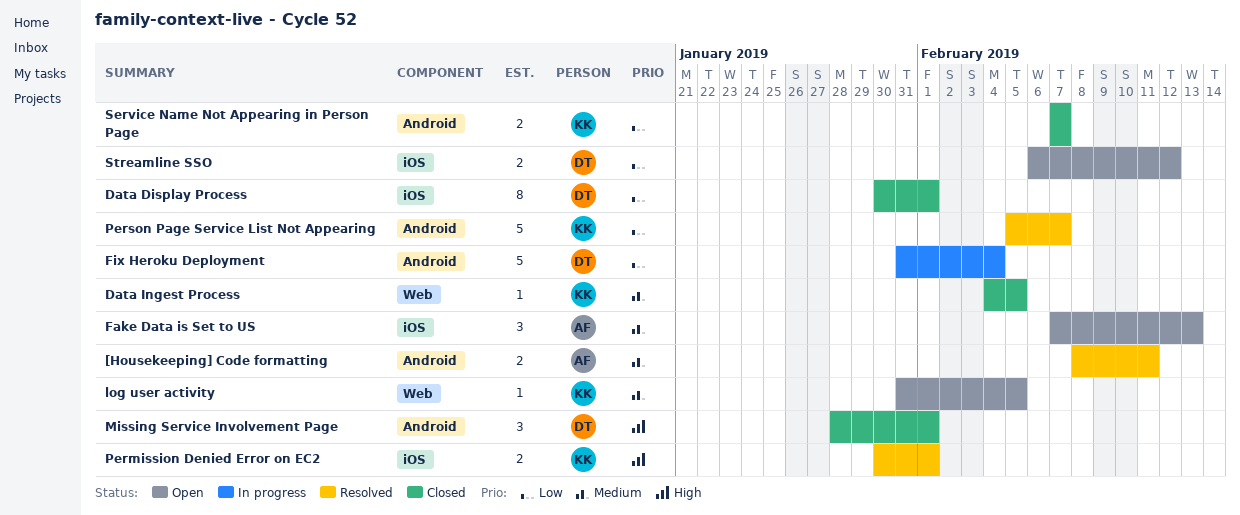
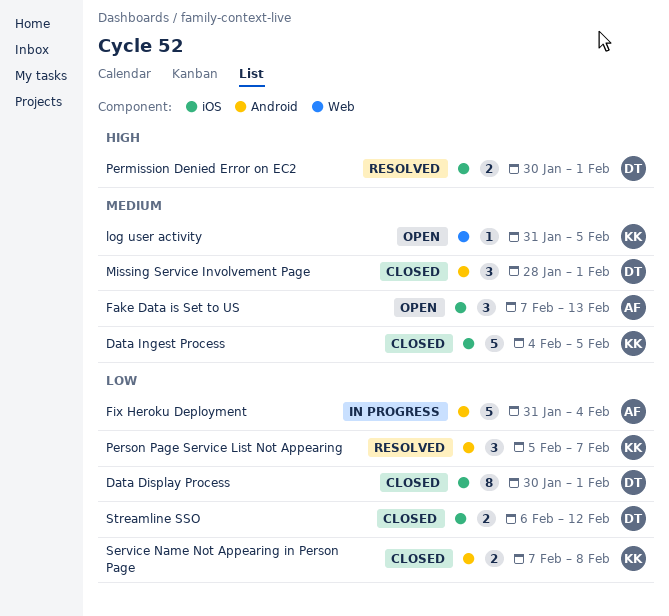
[Housekeeping] Code formatting: present -> none
Data Ingest Process, label: Web -> iOS
Data Ingest Process, estimate: 1 -> 5
Fix Heroku Deployment, owner: DT -> AF
Missing Service Involvement Page, priority: High -> Medium
Permission Denied Error on EC2, owner: KK -> DT
Person Page Service List Not Appearing, estimate: 5 -> 3
Service Name Not Appearing in Person Page, due: Feb 7 -> Feb 8
Streamline SSO, status: Open -> Closed

